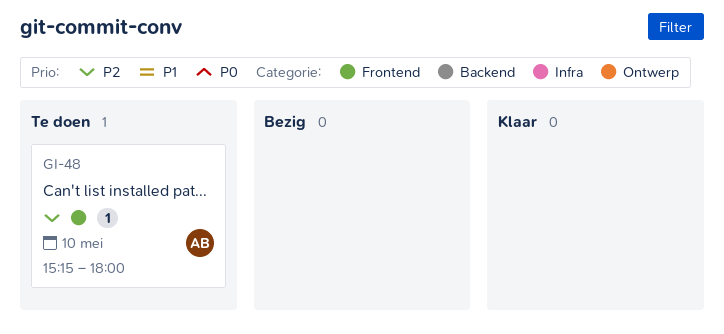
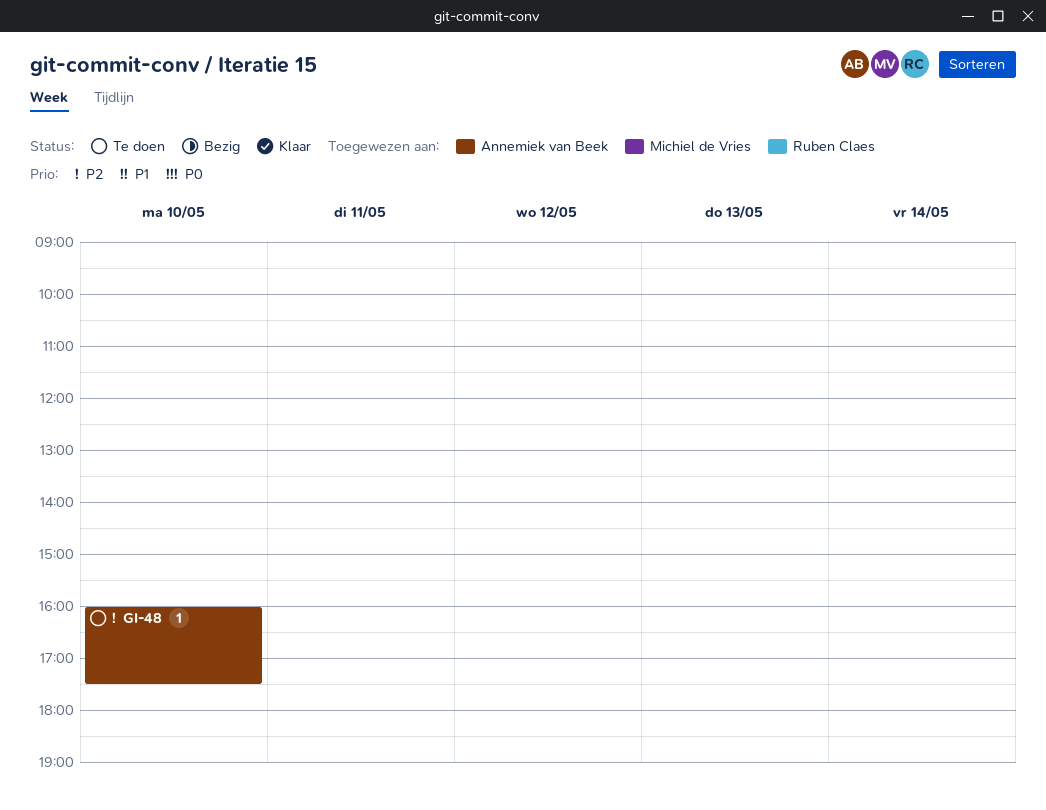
GI-48, begins: 15:15 -> 16:00
GI-48, ends: 18:00 -> 17:30

